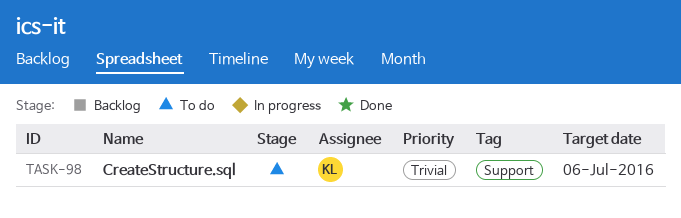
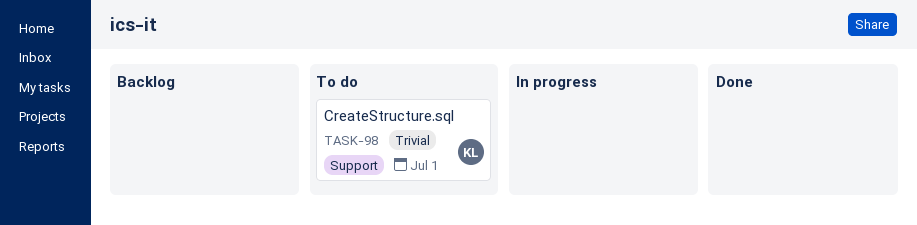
TASK-98, due: Jul 6 -> Jul 1

